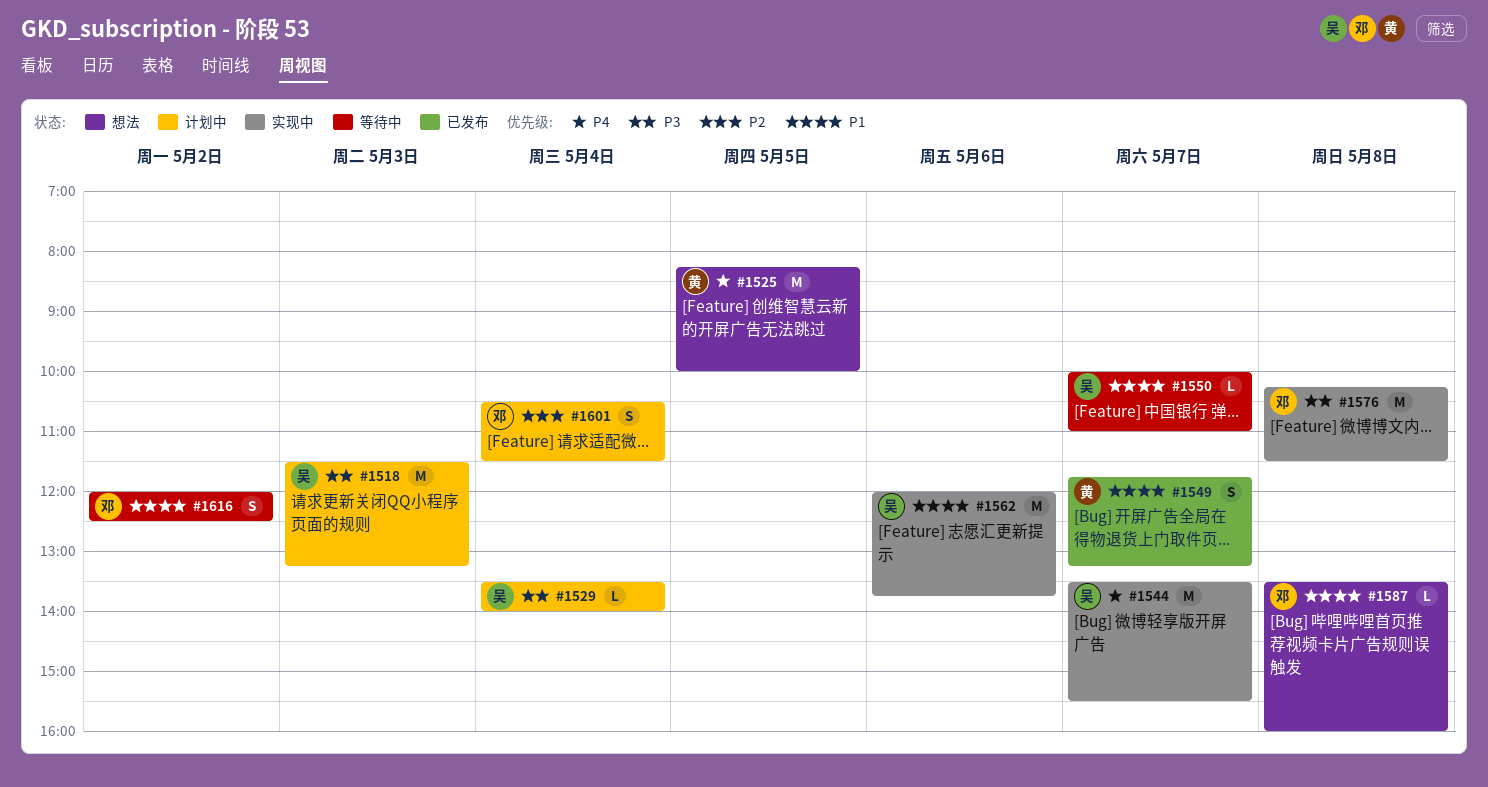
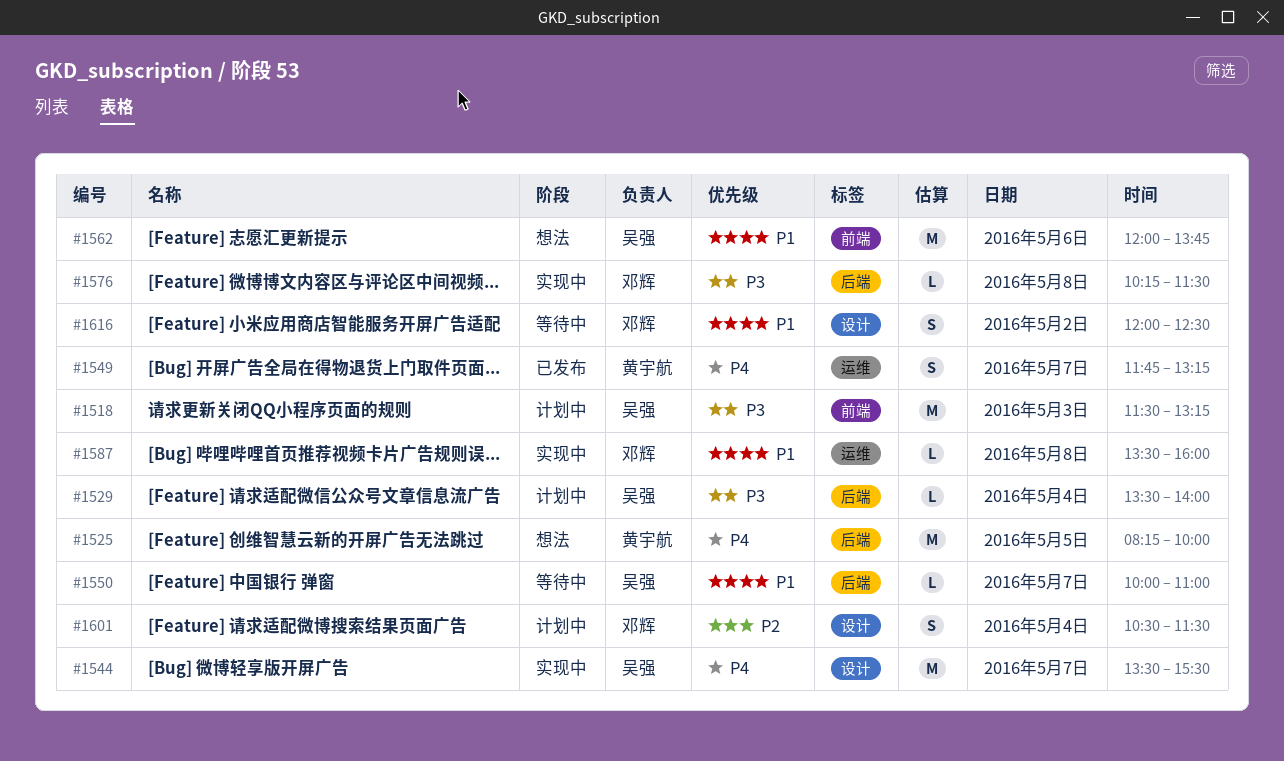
#1549, priority: P1 -> P4
#1562, status: 实现中 -> 想法
#1576, estimate: M -> L
#1587, status: 想法 -> 实现中

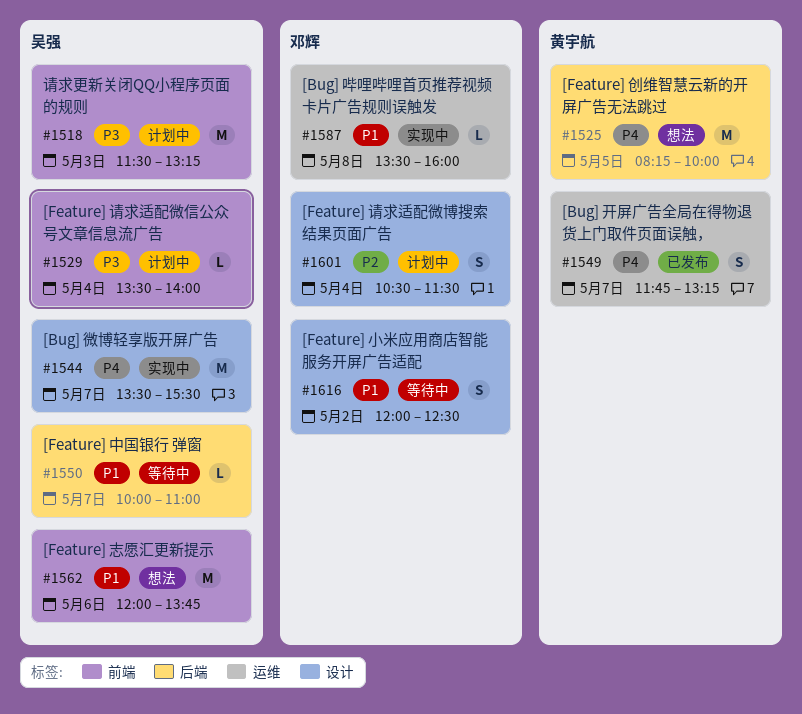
#1529, label: 后端 -> 前端
#1576: present -> none

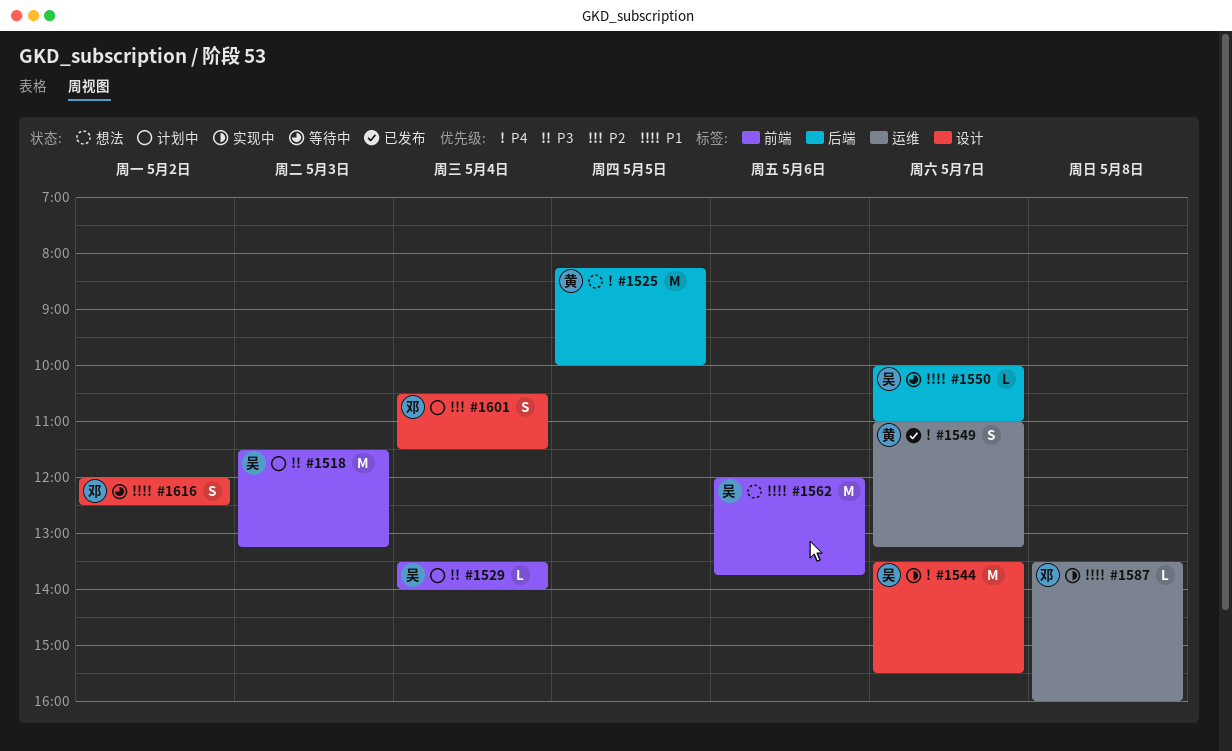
#1549, begins: 11:45 -> 11:00

